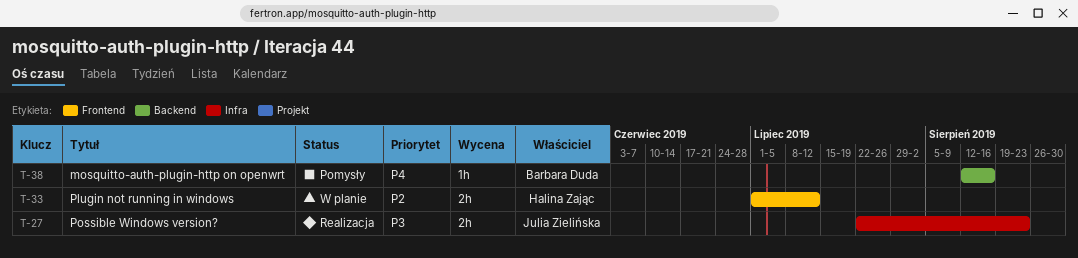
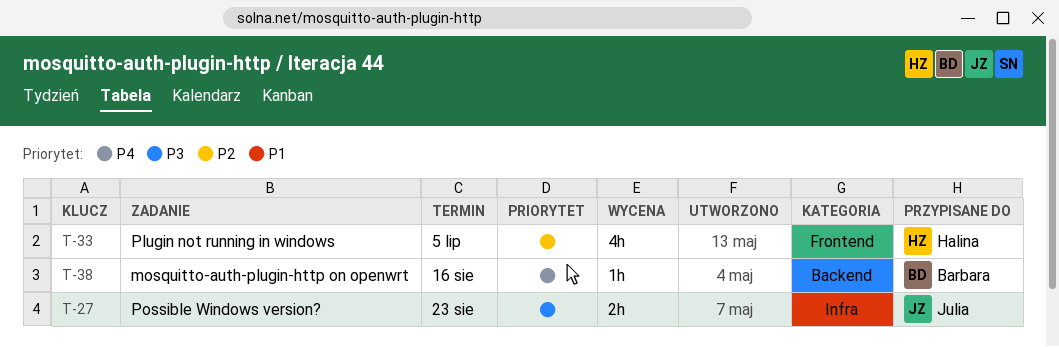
T-33, estimate: 2h -> 4h
T-33, due: Jul 12 -> Jul 5

